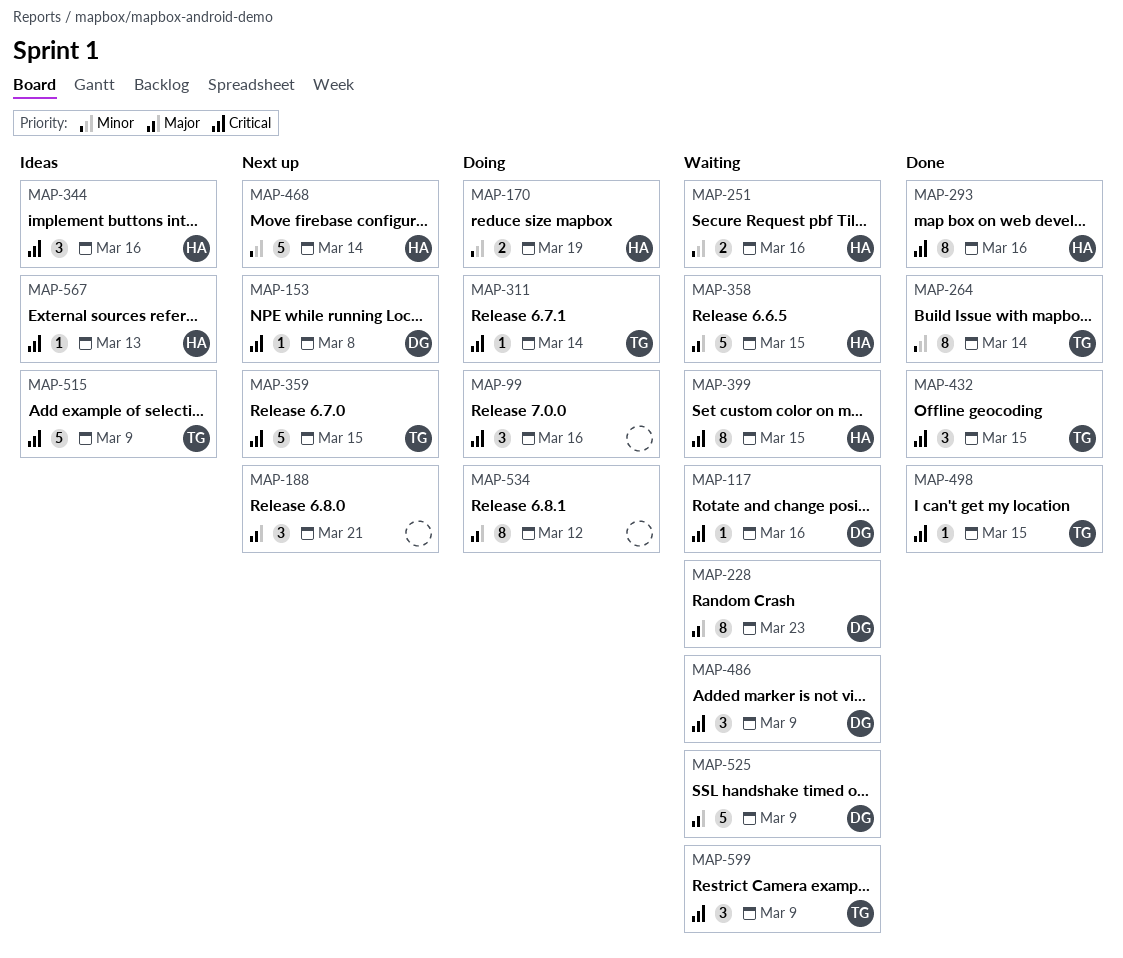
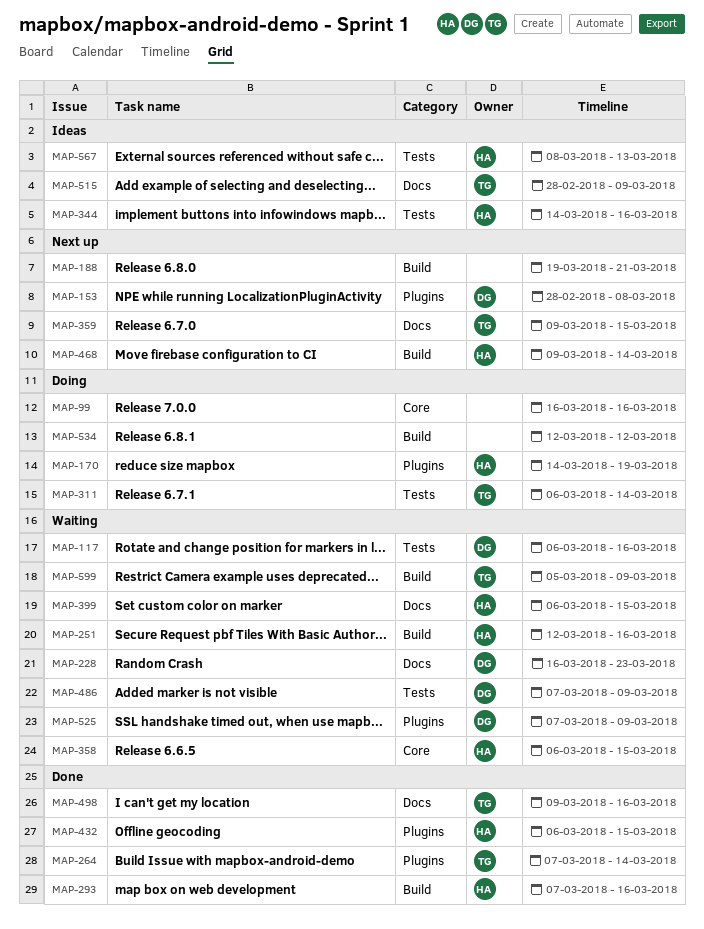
MAP-432, owner: TG -> HA
MAP-498, due: Mar 15 -> Mar 16

